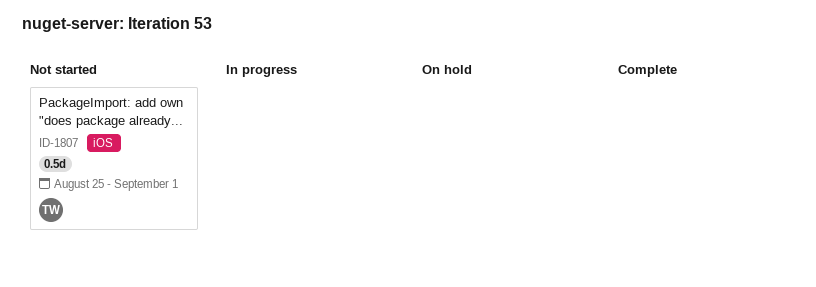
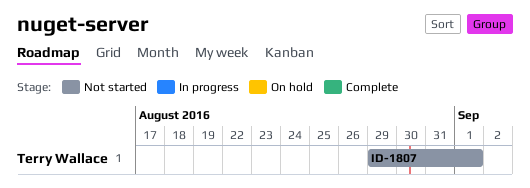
ID-1807, start: Aug 25 -> Aug 29

